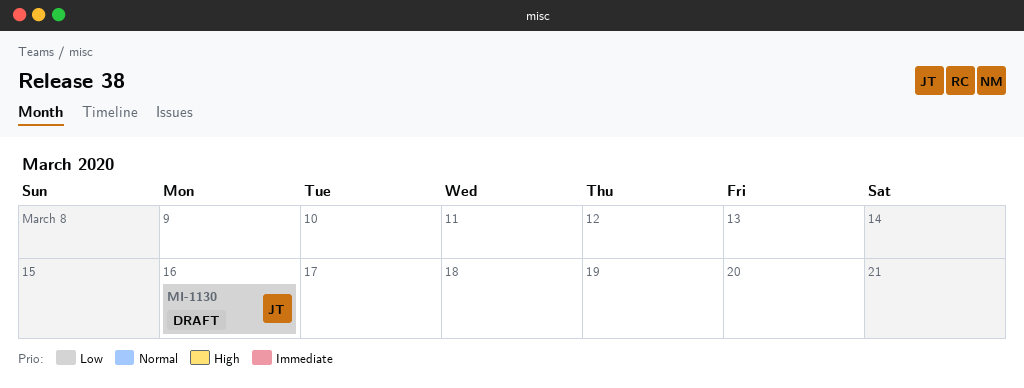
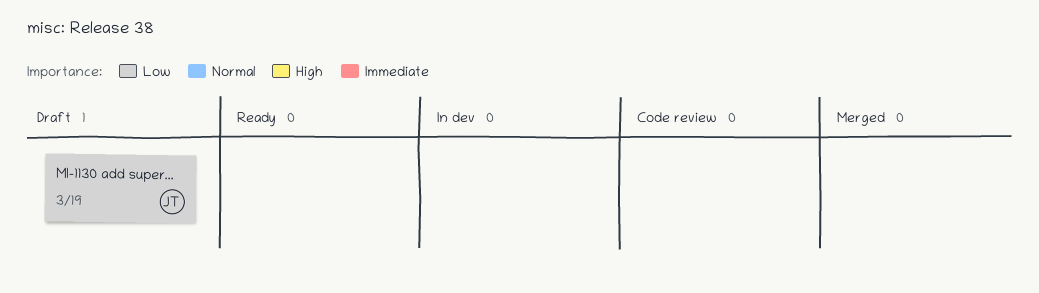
MI-1130, due: Mar 16 -> Mar 19

